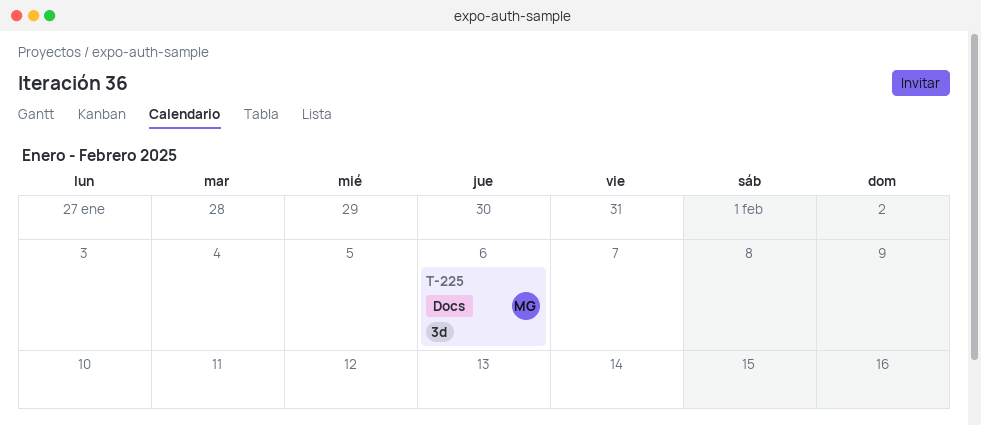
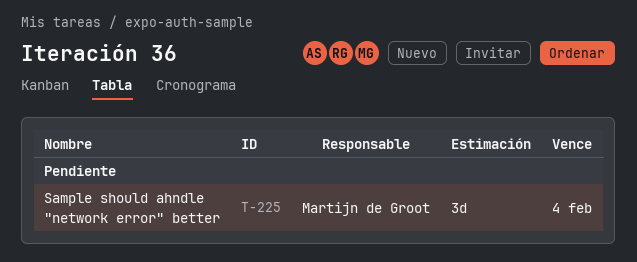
T-225, due: Feb 6 -> Feb 4

